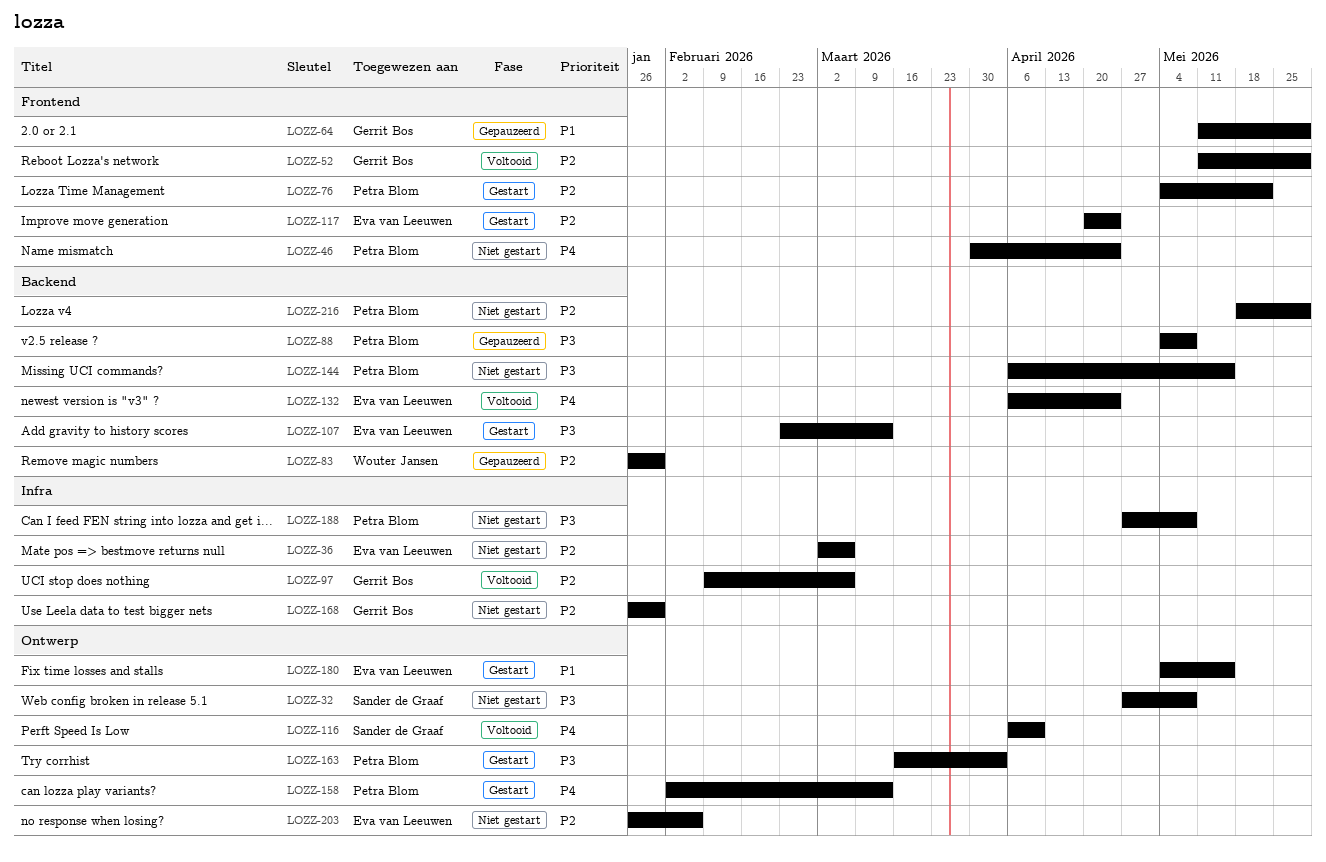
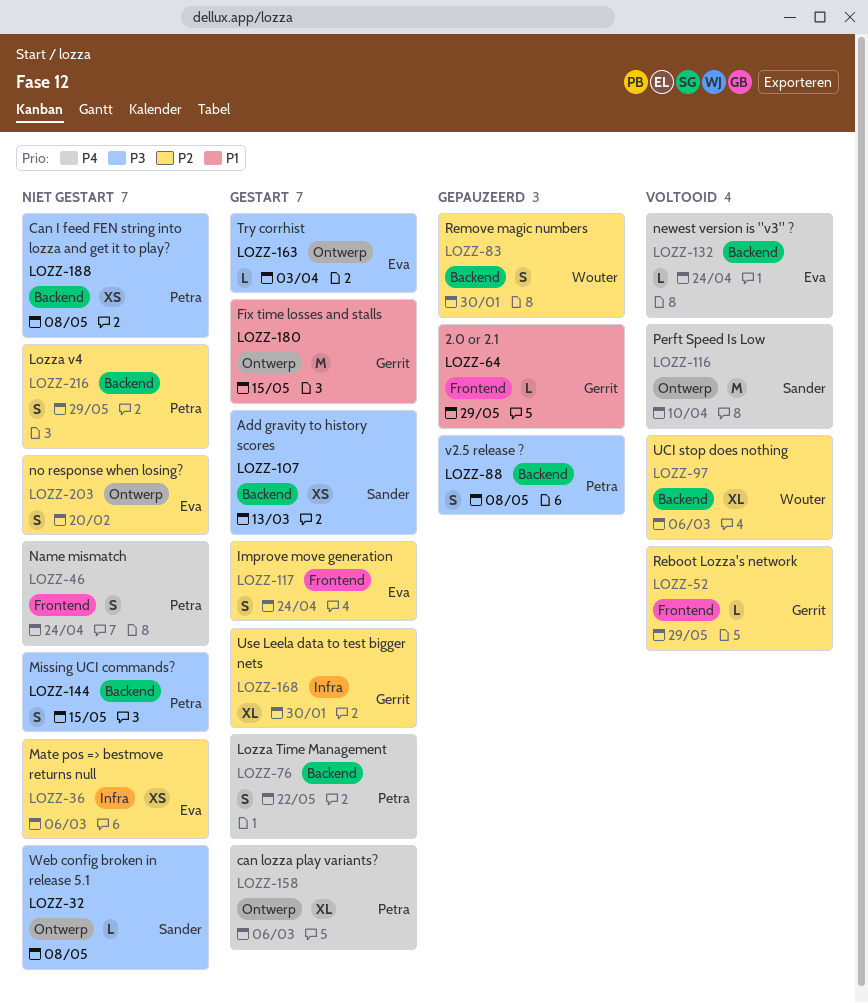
LOZZ-76, priority: P2 -> P4
LOZZ-76, label: Frontend -> Backend
LOZZ-97, owner: Gerrit Bos -> Wouter Jansen
LOZZ-97, label: Infra -> Backend
LOZZ-107, owner: Eva van Leeuwen -> Sander de Graaf
LOZZ-158, due: Mar 13 -> Mar 6
LOZZ-163, owner: Petra Blom -> Eva van Leeuwen
LOZZ-168, status: Niet gestart -> Gestart
LOZZ-180, owner: Eva van Leeuwen -> Gerrit Bos
LOZZ-188, label: Infra -> Backend
LOZZ-203, due: Feb 6 -> Feb 20

